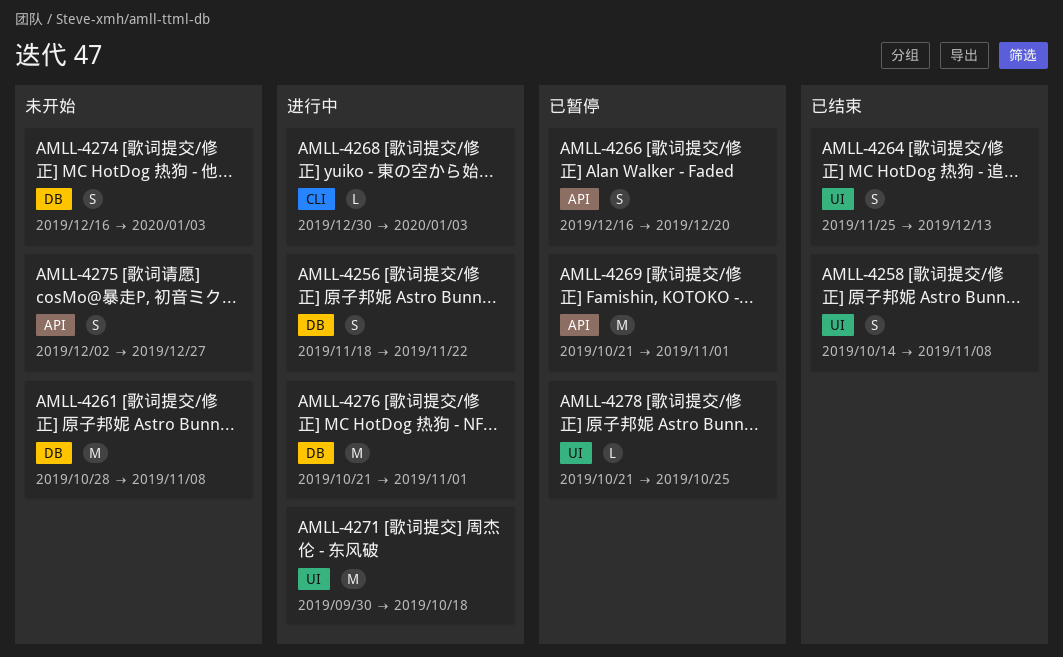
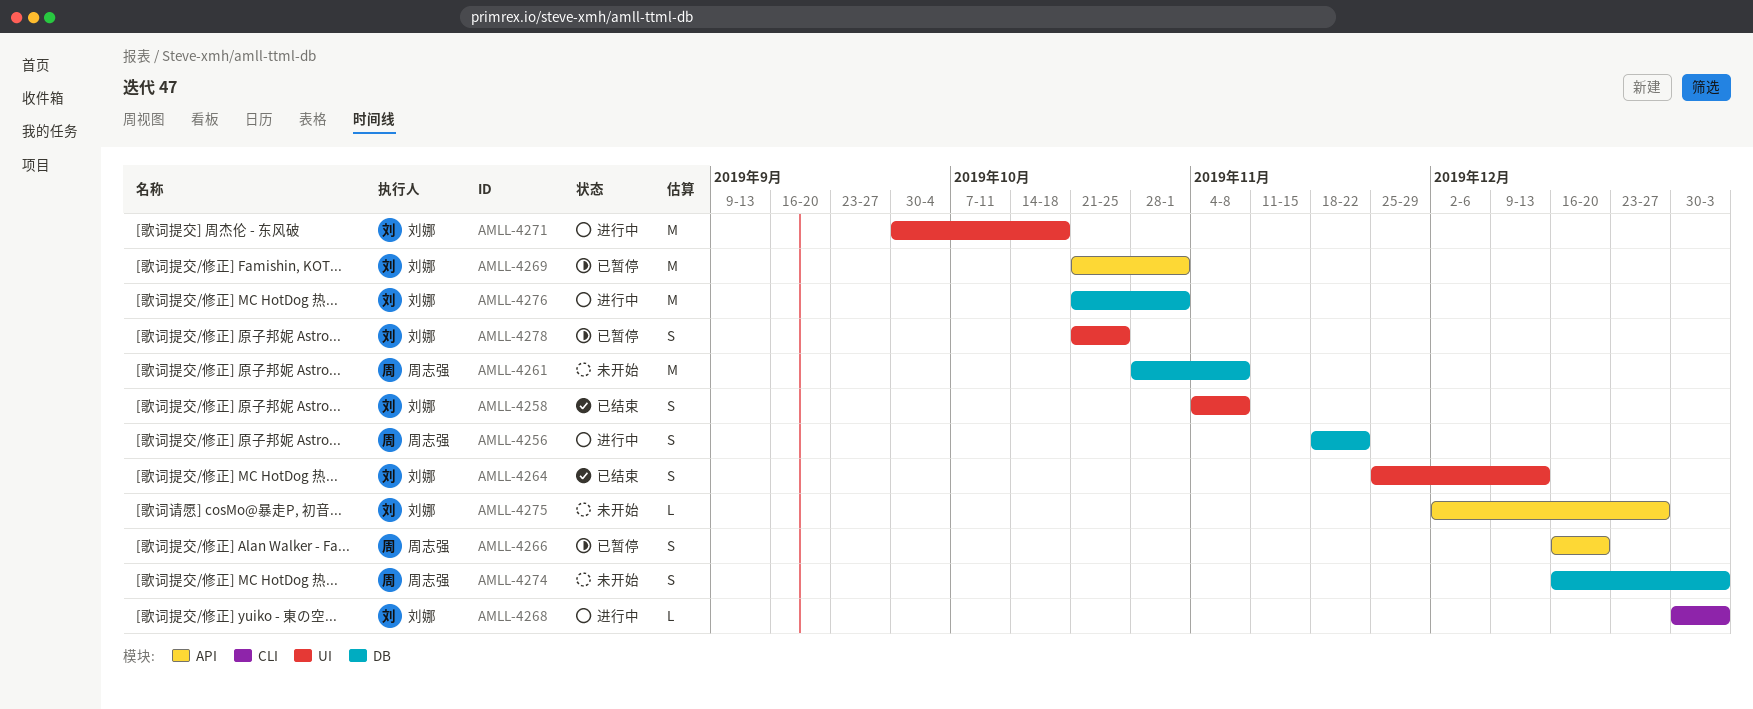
AMLL-4258, start: Oct 14 -> Nov 4
AMLL-4275, estimate: S -> L
AMLL-4278, estimate: L -> S

